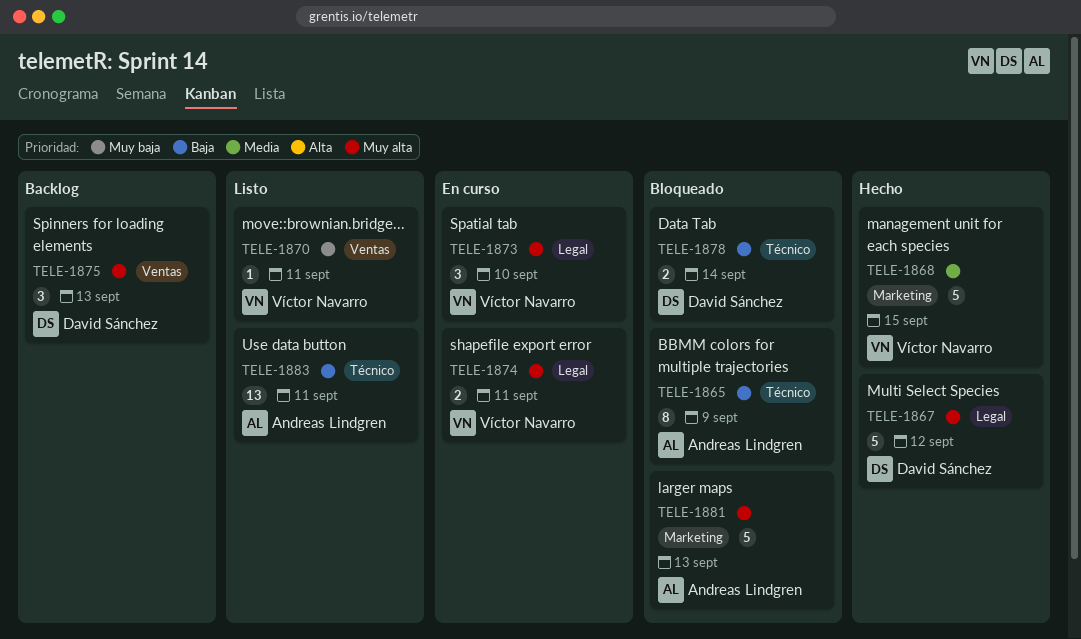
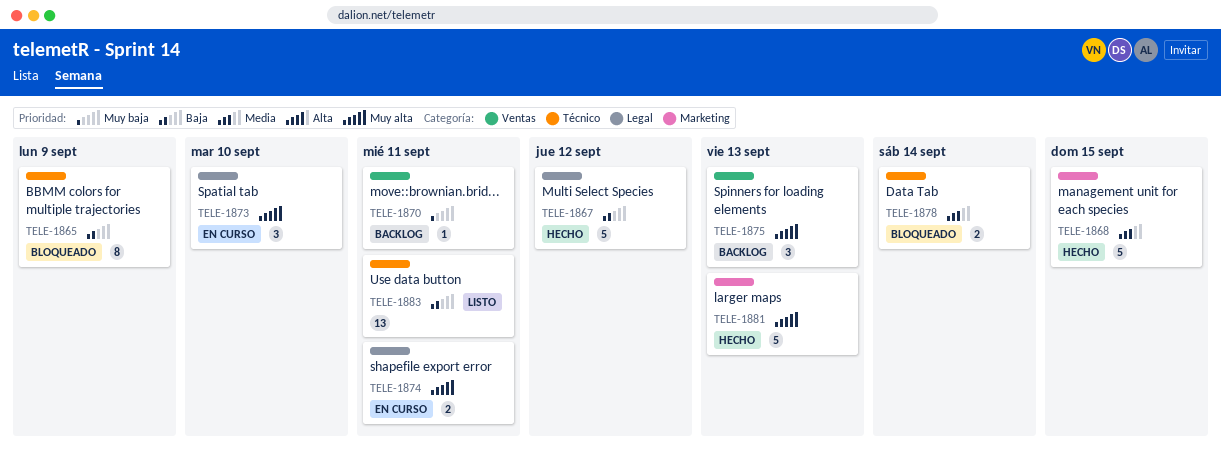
TELE-1867, priority: Muy alta -> Baja
TELE-1870, status: Listo -> Backlog
TELE-1878, priority: Baja -> Media
TELE-1881, status: Bloqueado -> Hecho

